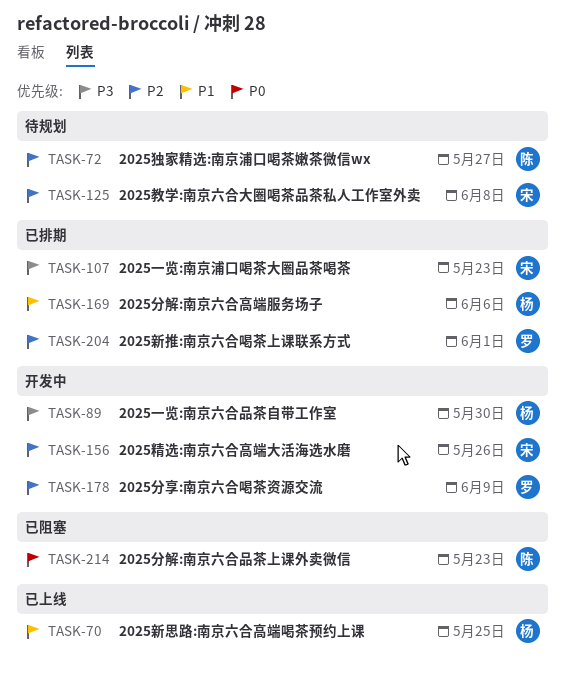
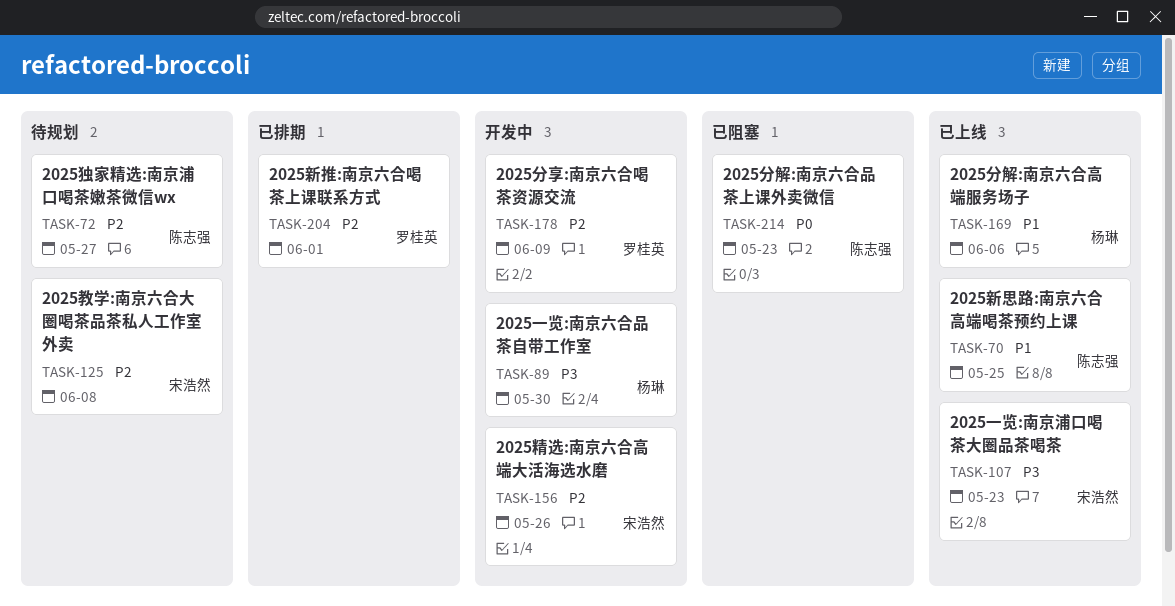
TASK-70, owner: 杨琳 -> 陈志强
TASK-107, status: 已排期 -> 已上线
TASK-169, status: 已排期 -> 已上线

